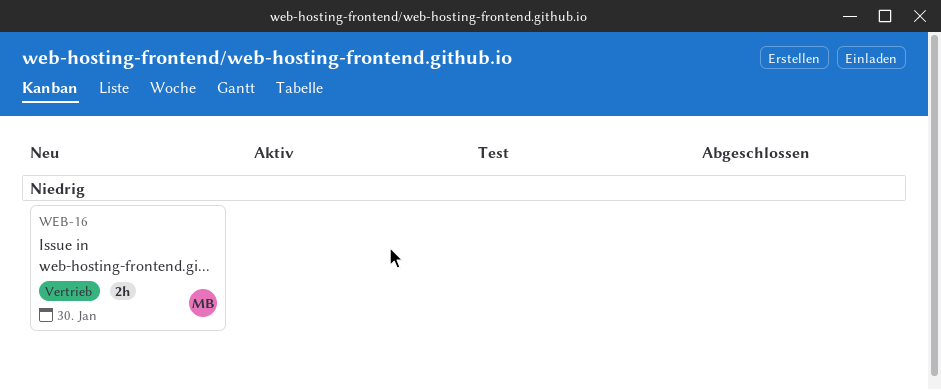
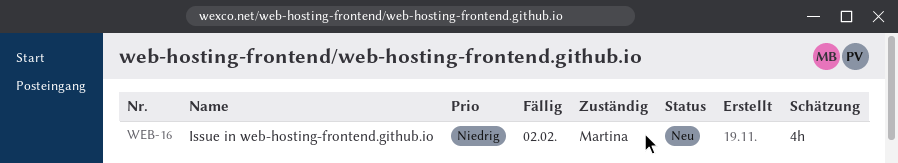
WEB-16, estimate: 2h -> 4h
WEB-16, due: Jan 30 -> Feb 2

